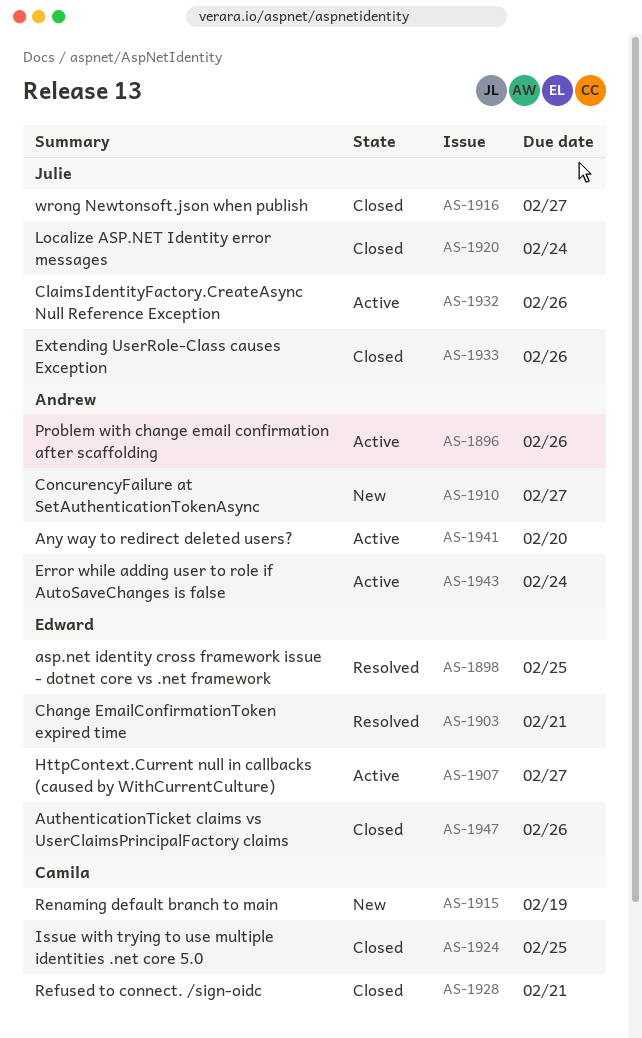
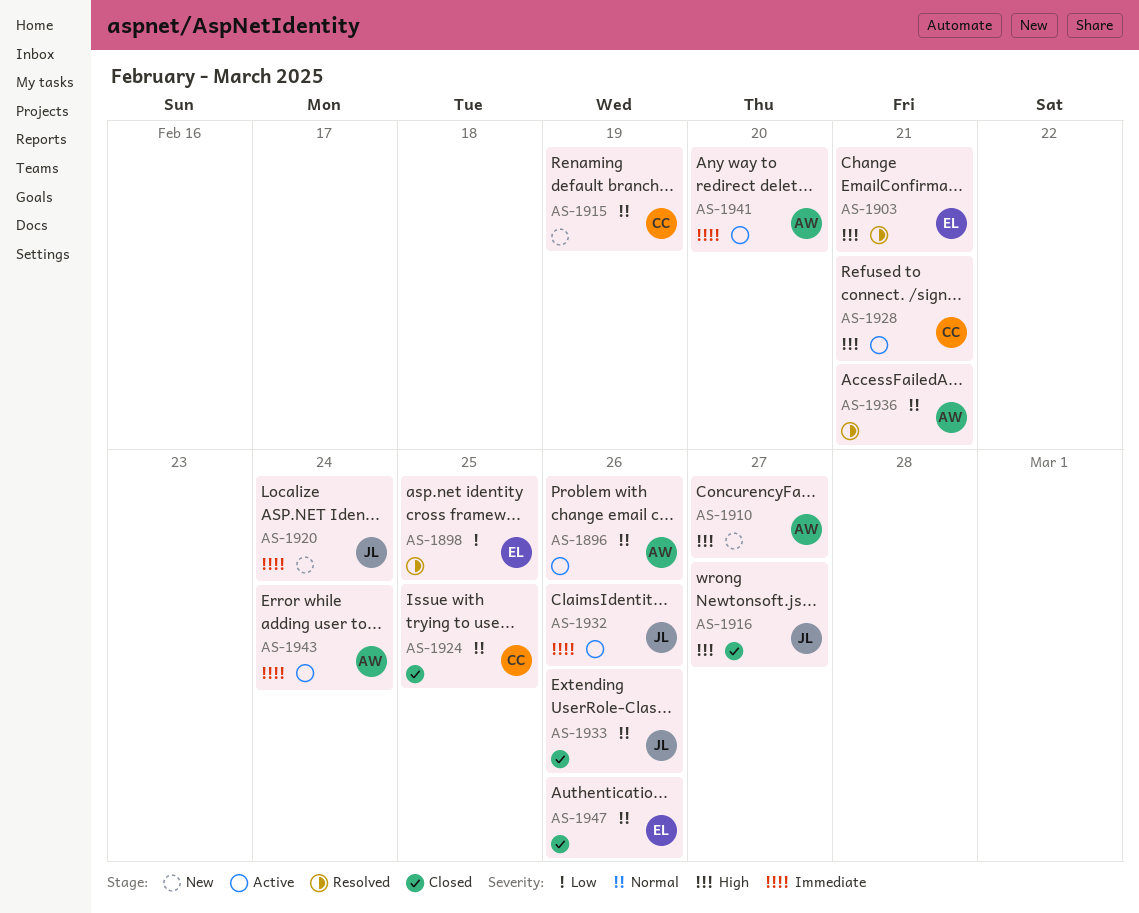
AS-1907: present -> none
AS-1920, status: Closed -> New
AS-1928, status: Closed -> Active
AS-1936: none -> present

